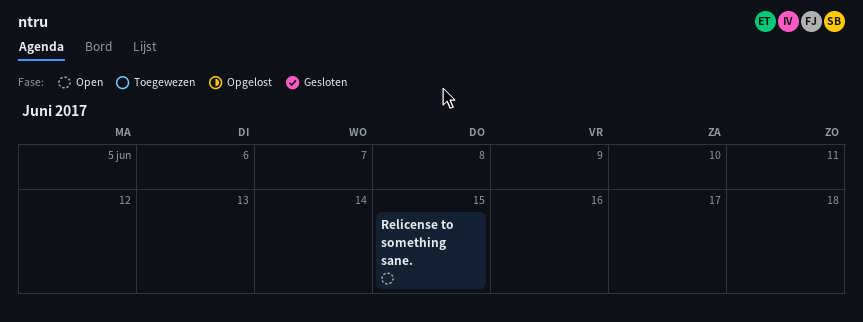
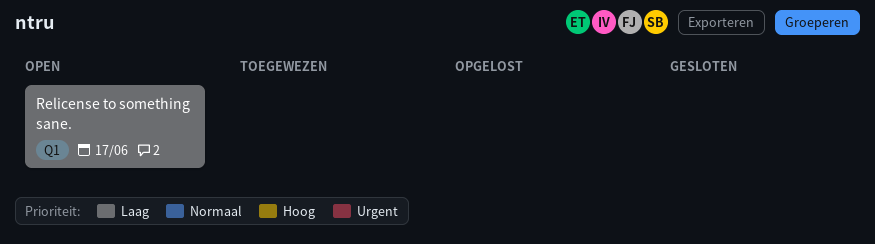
Relicense to something sane., due: Jun 15 -> Jun 17

